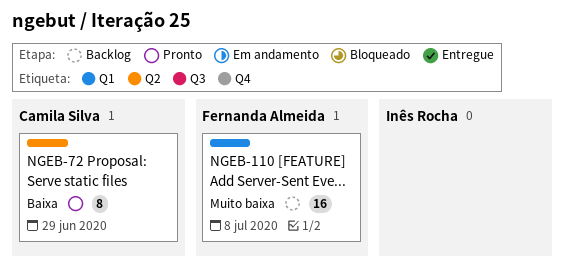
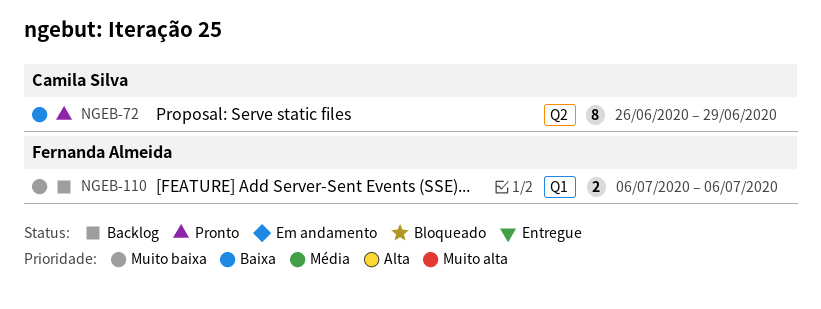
NGEB-110, estimate: 16 -> 2
NGEB-110, due: Jul 8 -> Jul 6

